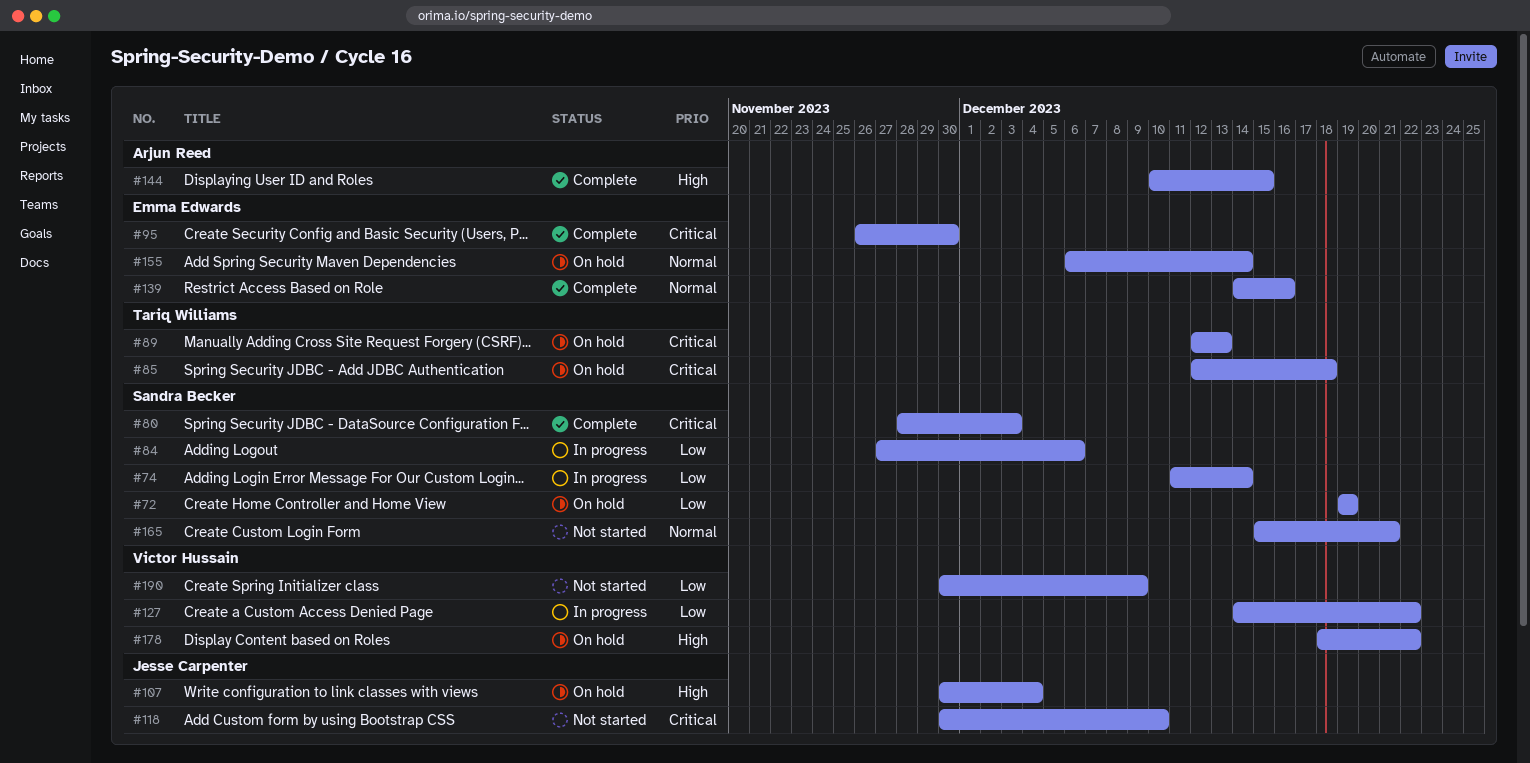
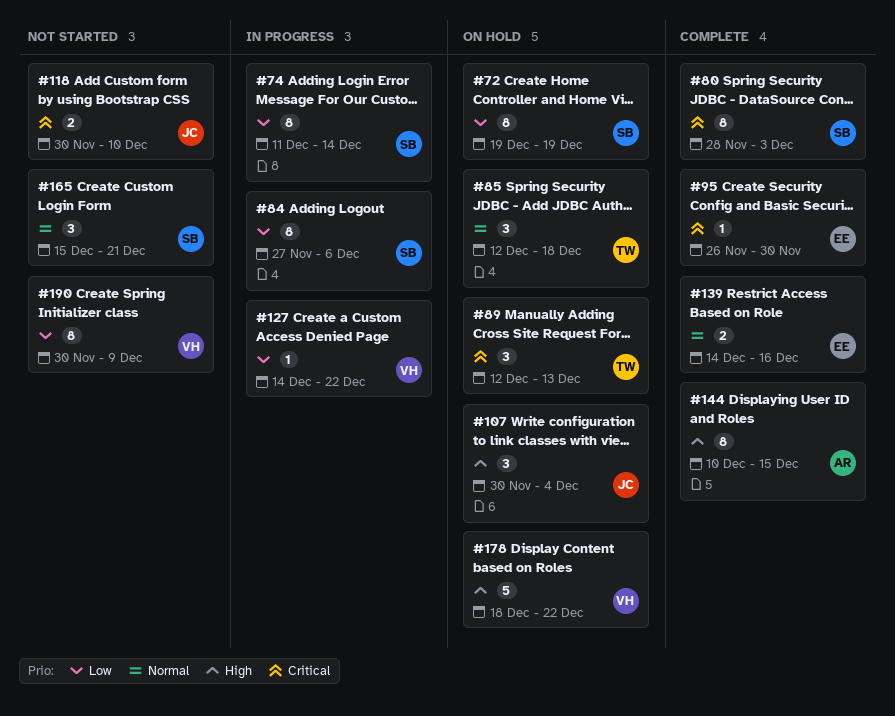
#85, priority: Critical -> Normal
#155: present -> none

